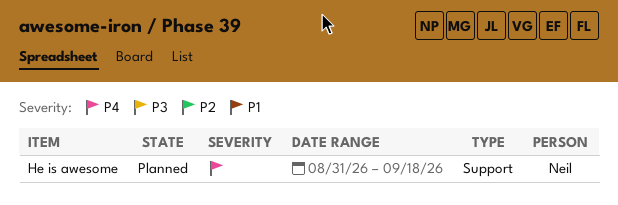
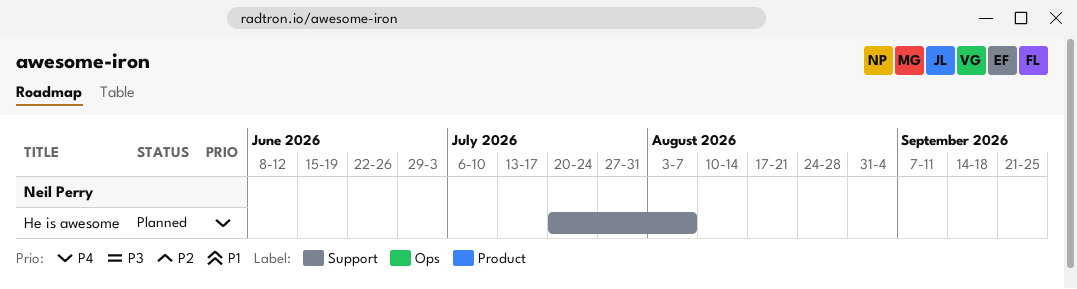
He is awesome, start: Aug 31 -> Jul 20
He is awesome, due: Sep 18 -> Aug 7

